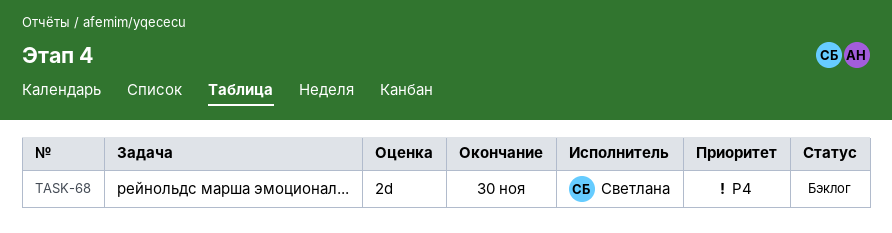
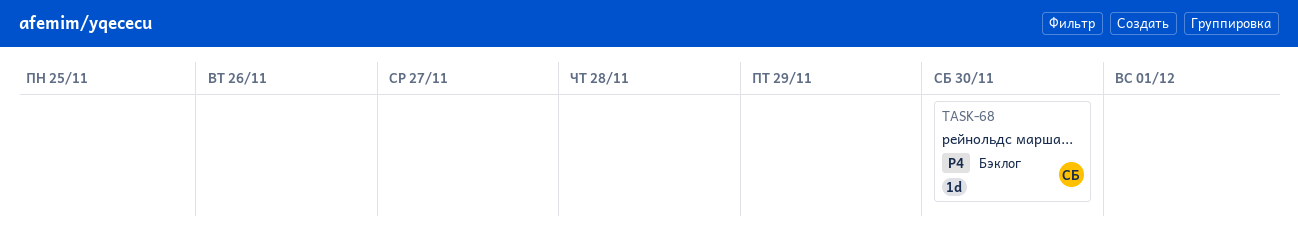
TASK-68, estimate: 2d -> 1d

